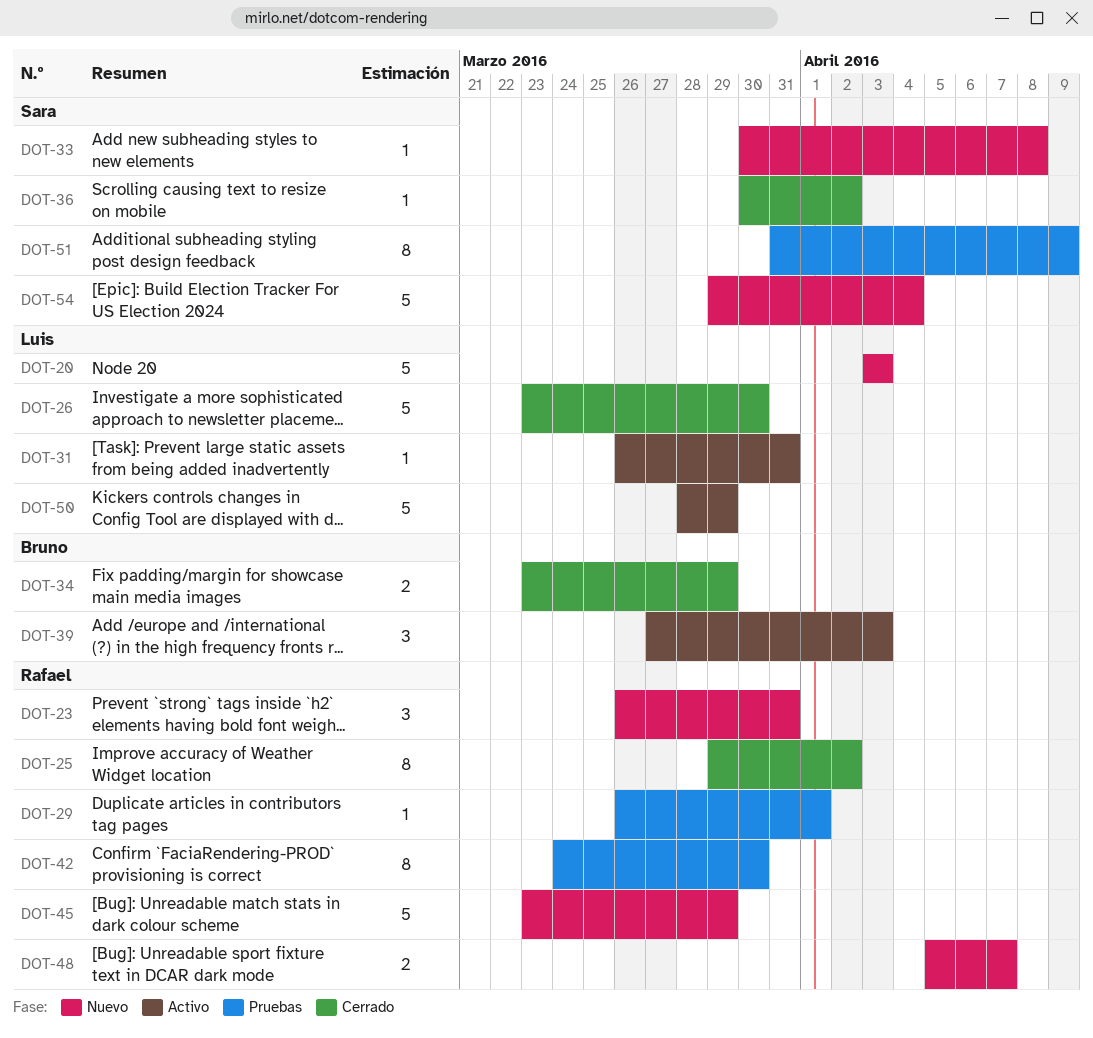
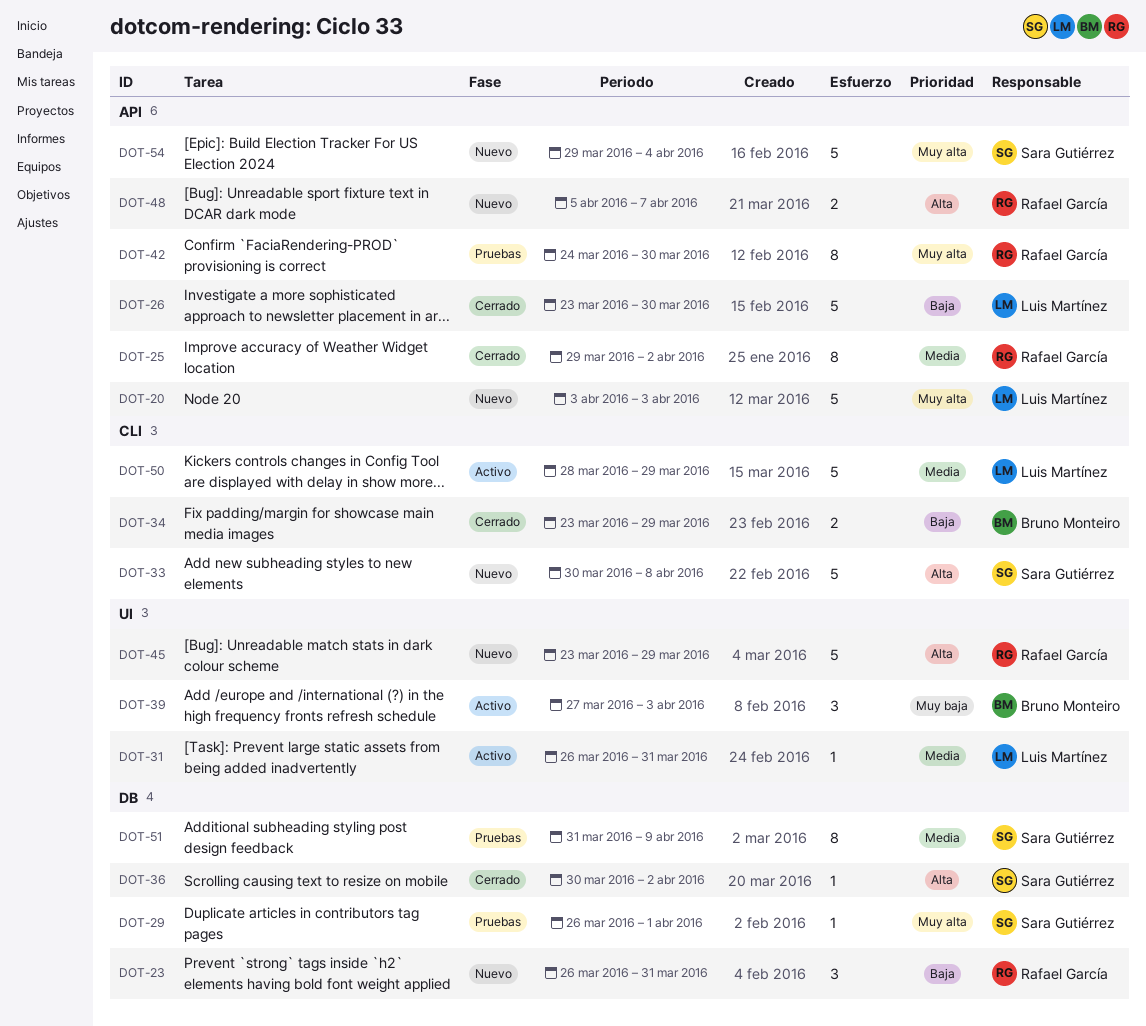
DOT-29, owner: Rafael García -> Sara Gutiérrez
DOT-33, estimate: 1 -> 5

